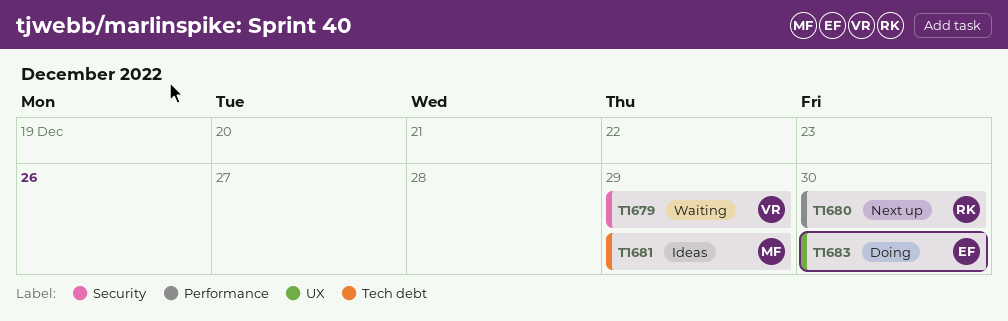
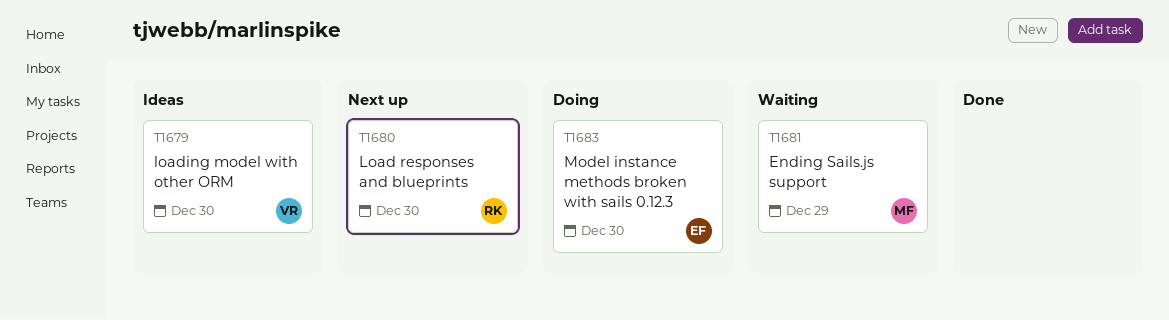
T1679, status: Waiting -> Ideas
T1679, due: Dec 29 -> Dec 30
T1681, status: Ideas -> Waiting

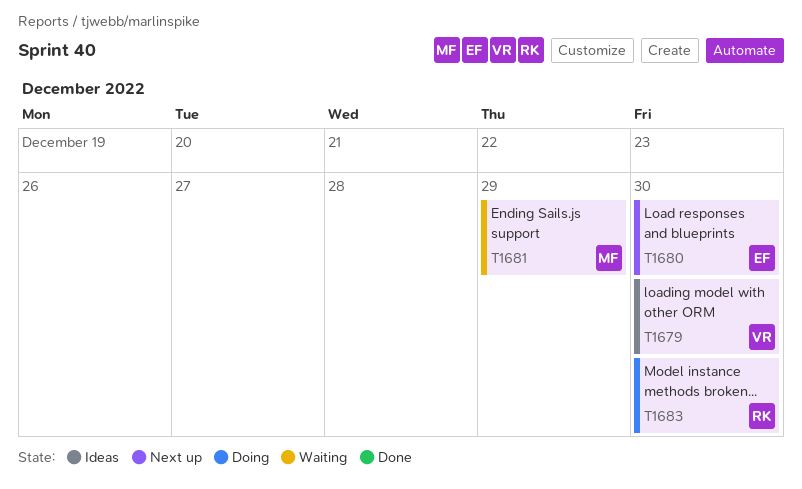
T1680, owner: RK -> EF
T1683, owner: EF -> RK

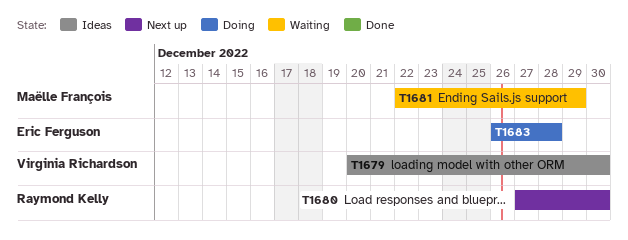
T1680, owner: Eric Ferguson -> Raymond Kelly
T1683, owner: Raymond Kelly -> Eric Ferguson
T1683, due: Dec 30 -> Dec 28

